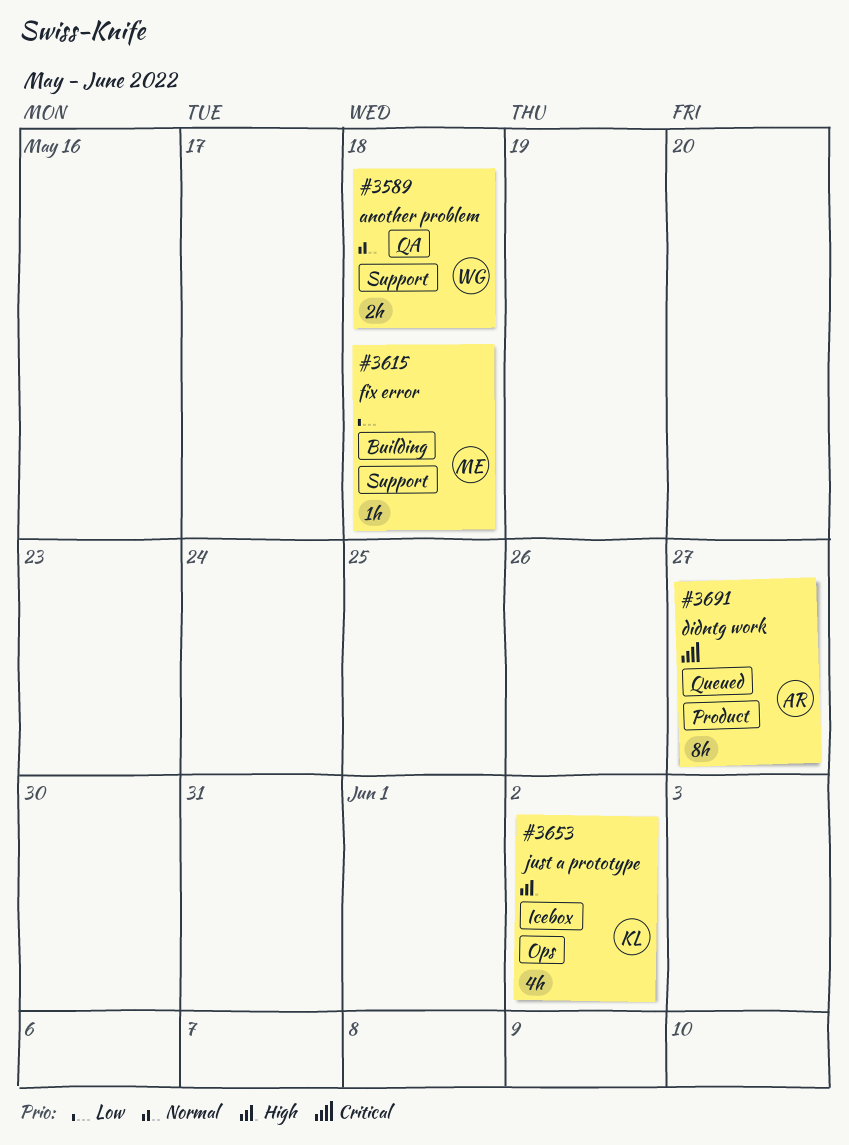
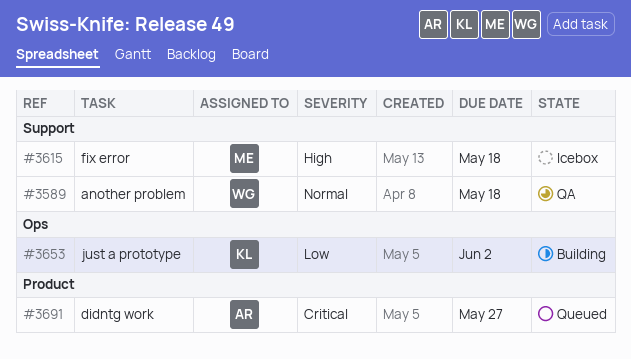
#3615, status: Building -> Icebox
#3615, priority: Low -> High
#3653, status: Icebox -> Building
#3653, priority: High -> Low

